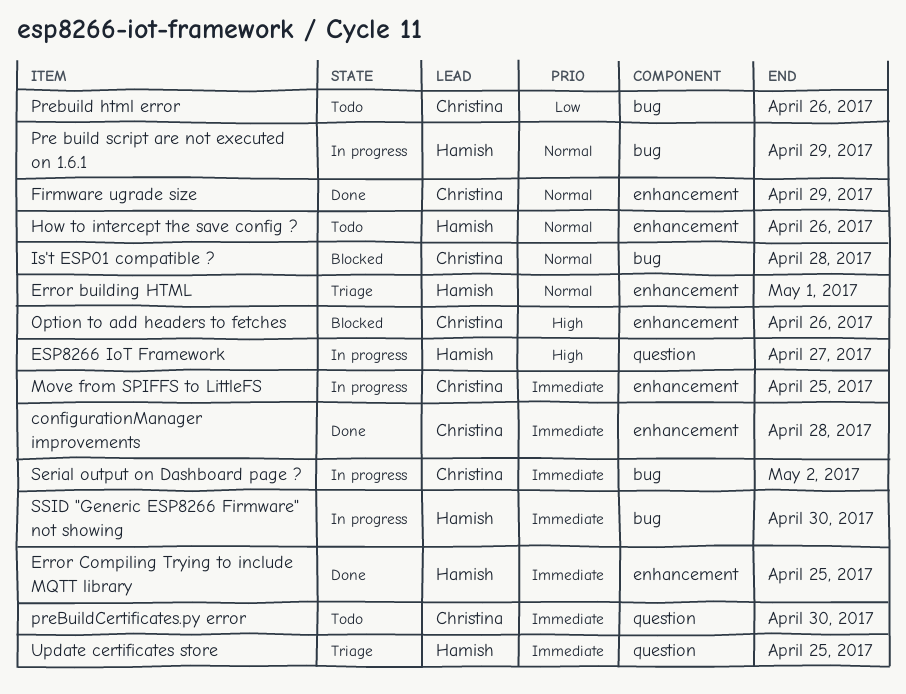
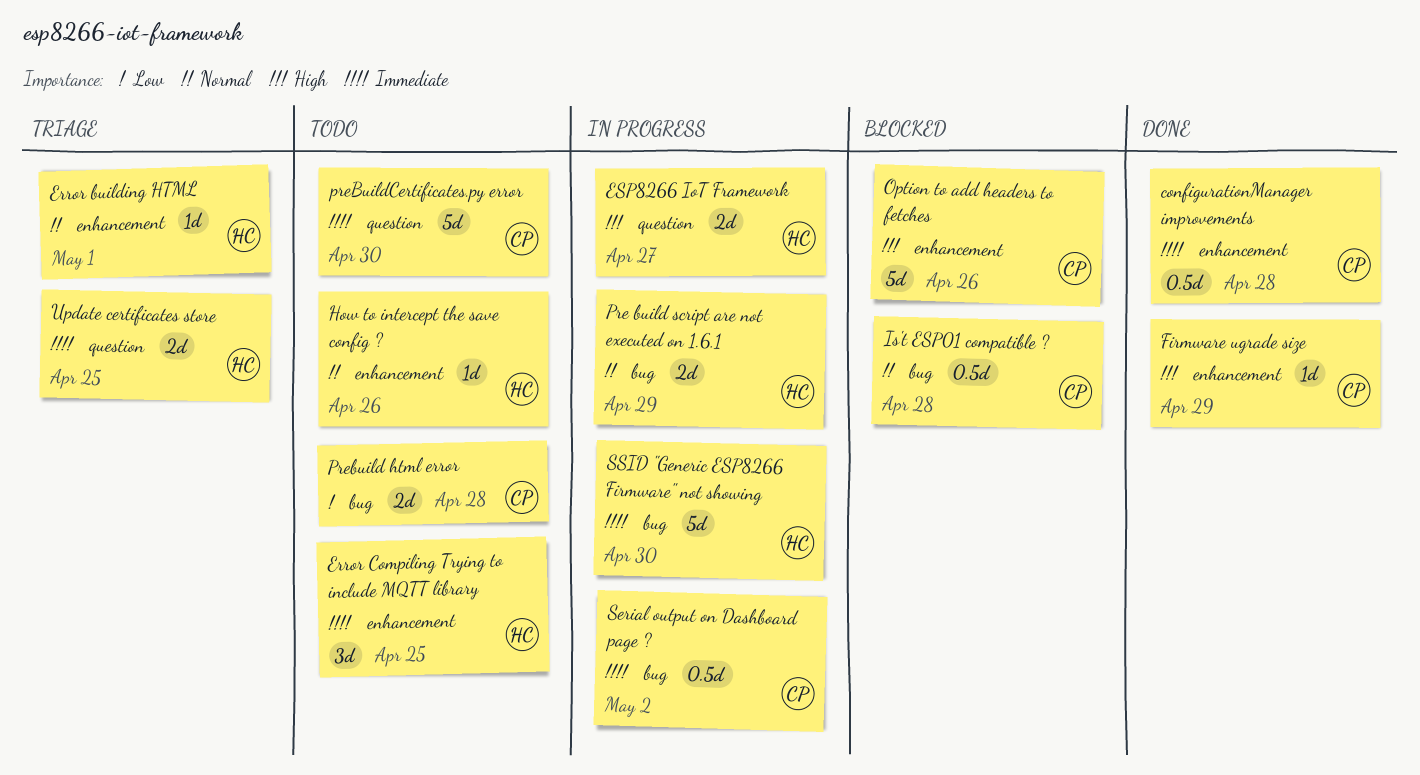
Error Compiling Trying to include MQTT library, status: Done -> Todo
Firmware ugrade size, priority: Normal -> High
Move from SPIFFS to LittleFS: present -> none
Prebuild html error, due: Apr 26 -> Apr 28

